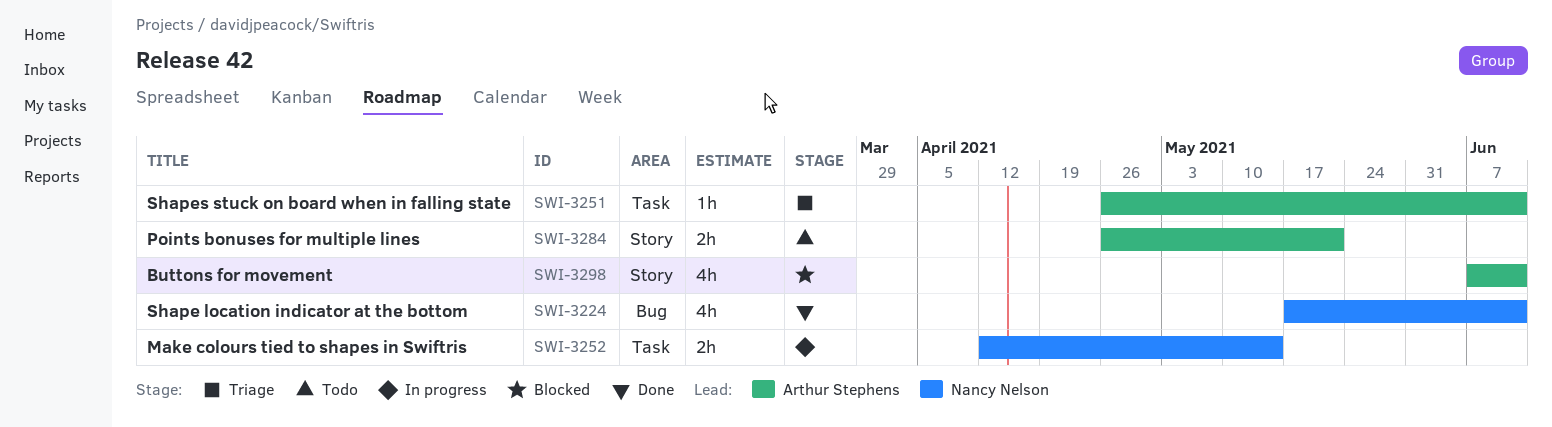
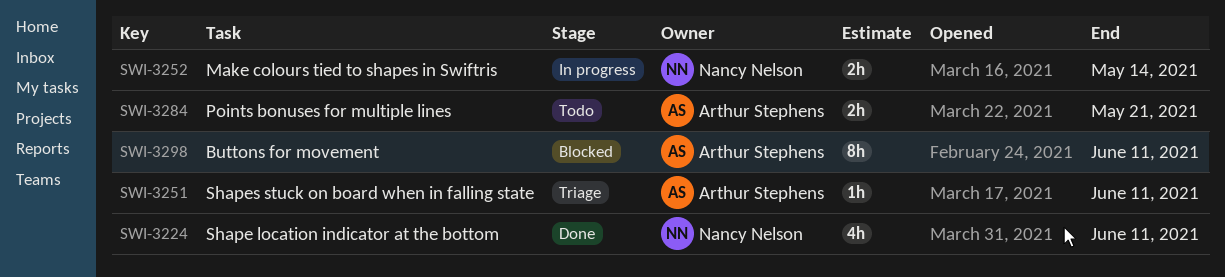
SWI-3298, estimate: 4h -> 8h

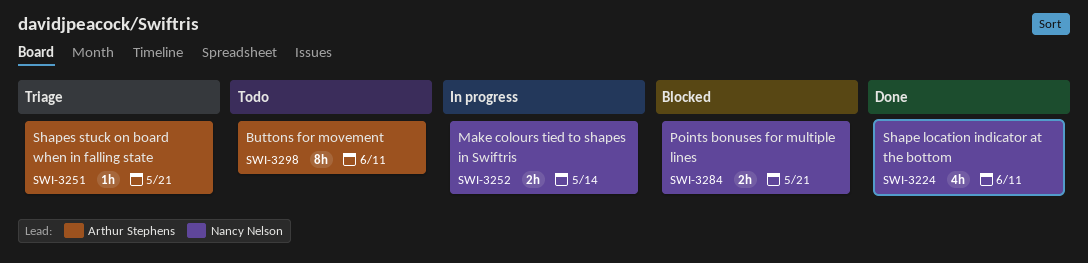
SWI-3251, due: Jun 11 -> May 21
SWI-3284, status: Todo -> Blocked
SWI-3284, owner: Arthur Stephens -> Nancy Nelson
SWI-3298, status: Blocked -> Todo

